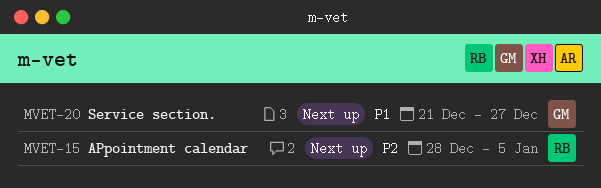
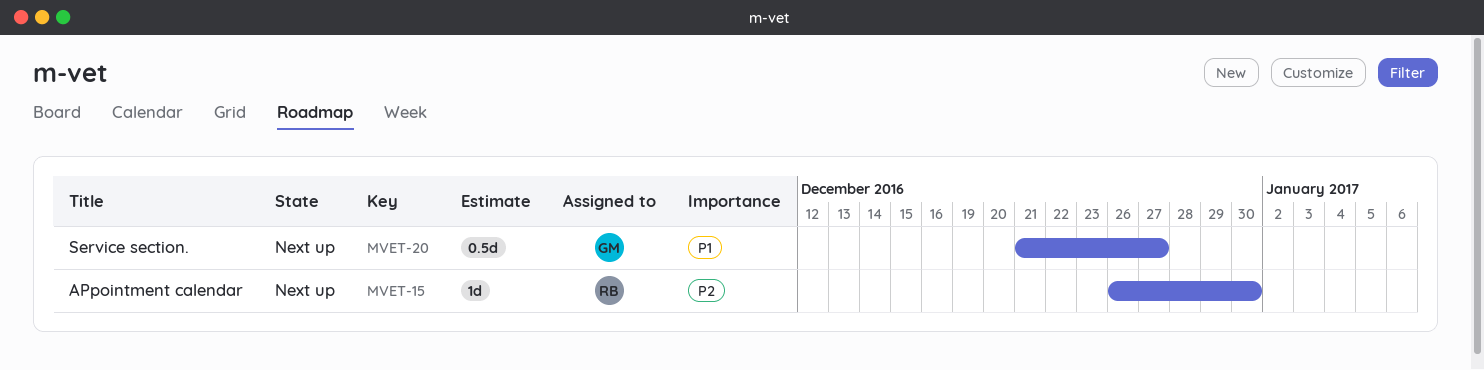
MVET-15, start: Dec 28 -> Dec 26
MVET-15, due: Jan 5 -> Dec 30

